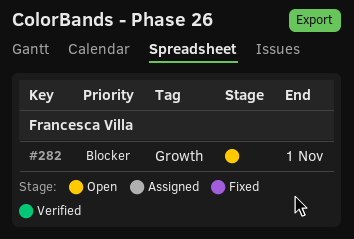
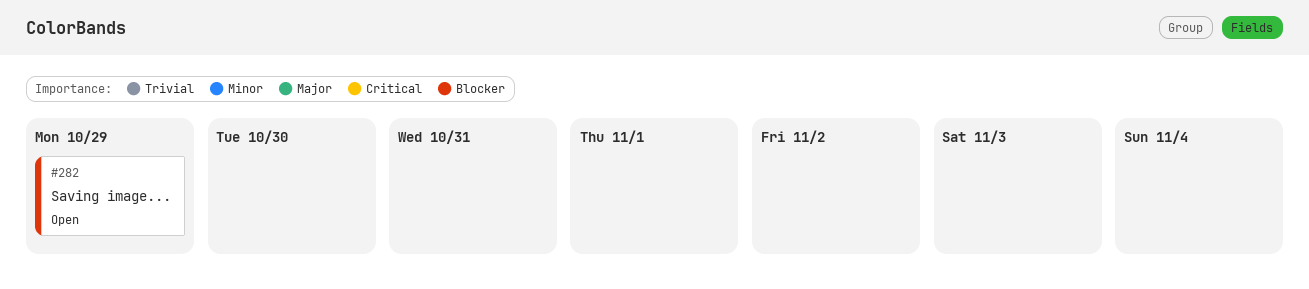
#282, due: Nov 1 -> Oct 29

